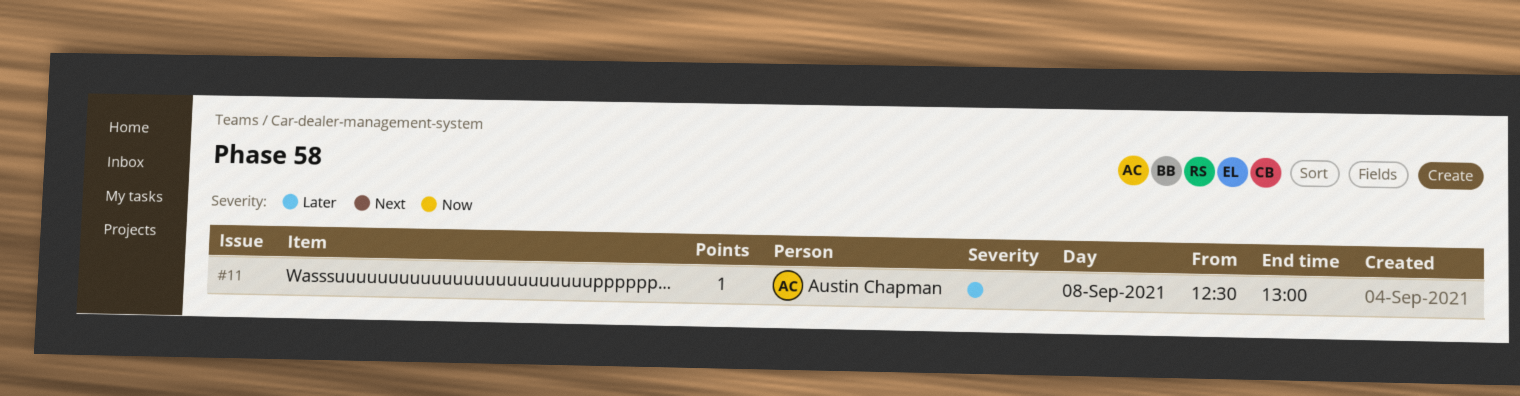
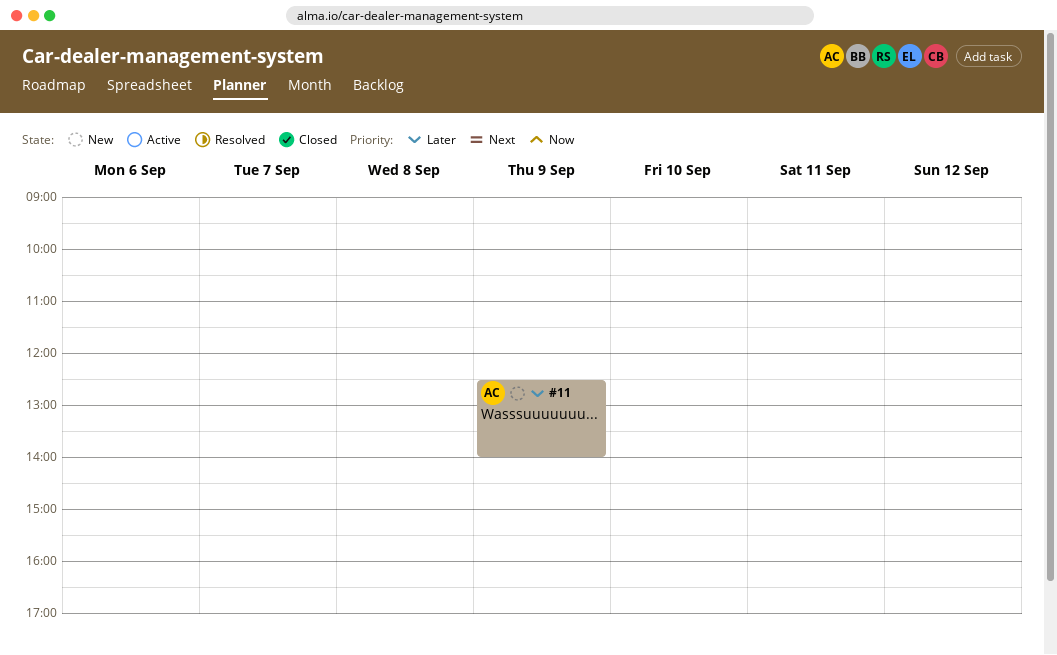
#11, day: Sep 8 -> Sep 9
#11, ends: 13:00 -> 14:00

